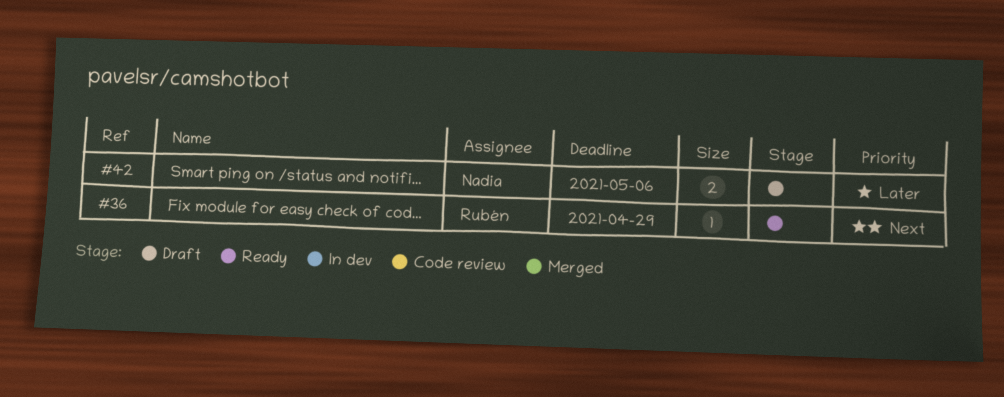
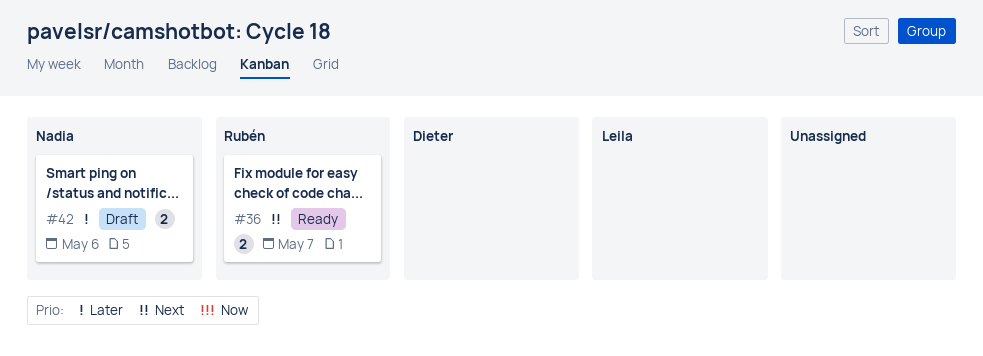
#36, estimate: 1 -> 2
#36, due: Apr 29 -> May 7

